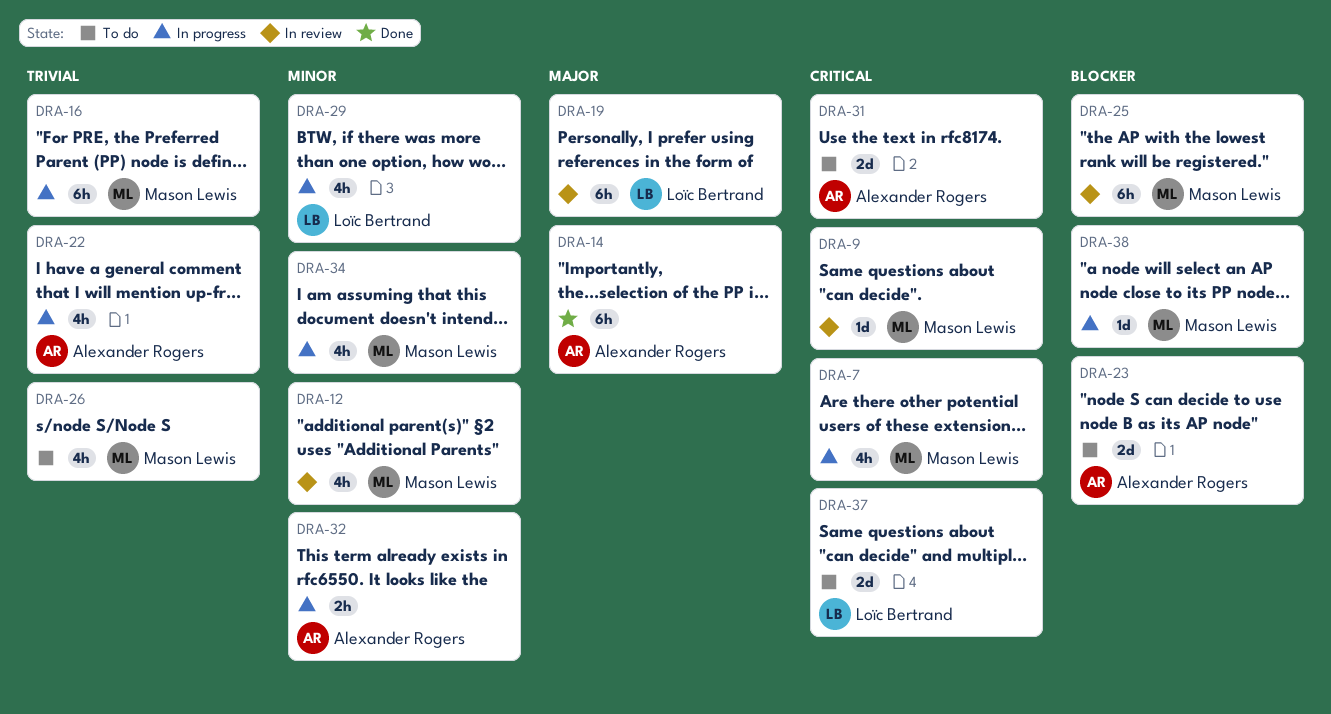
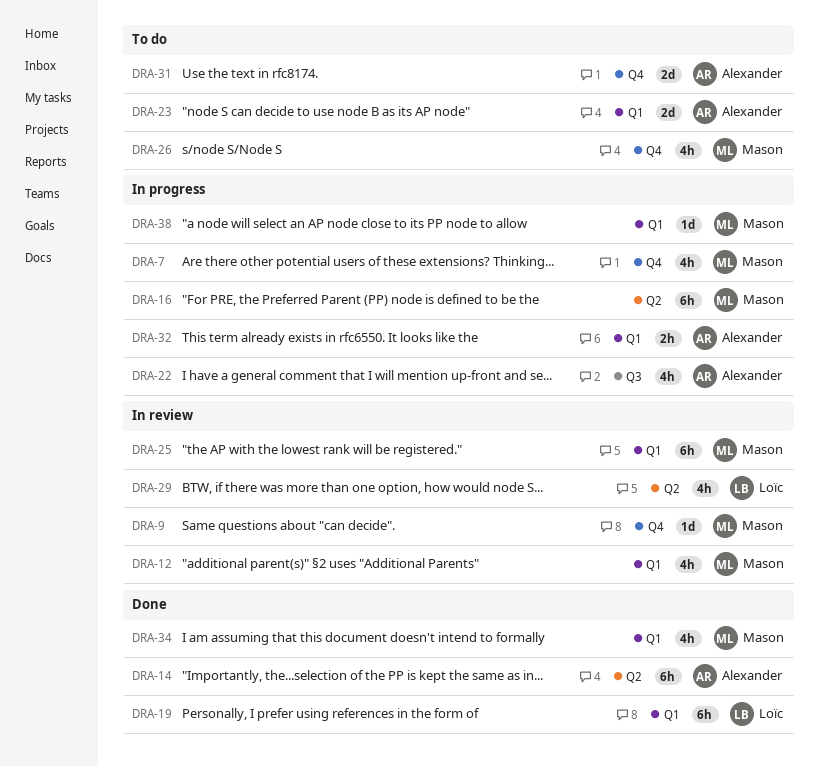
DRA-19, status: In review -> Done
DRA-29, status: In progress -> In review
DRA-34, status: In progress -> Done
DRA-37: present -> none

